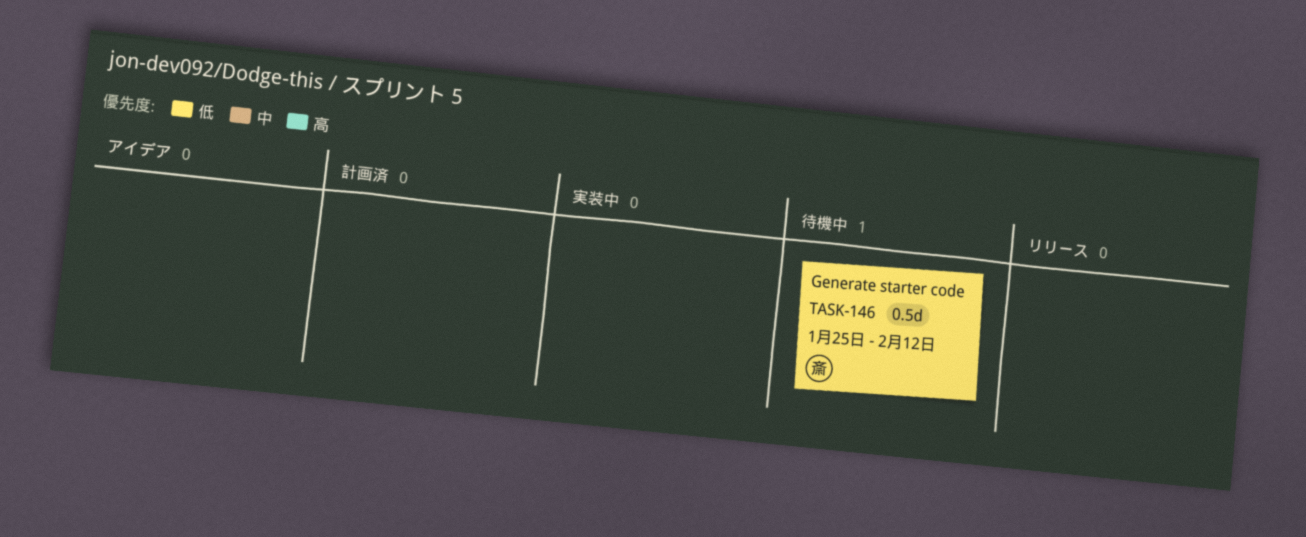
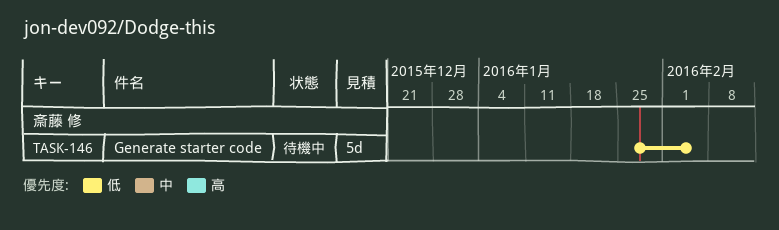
TASK-146, estimate: 0.5d -> 5d
TASK-146, due: Feb 12 -> Feb 5

